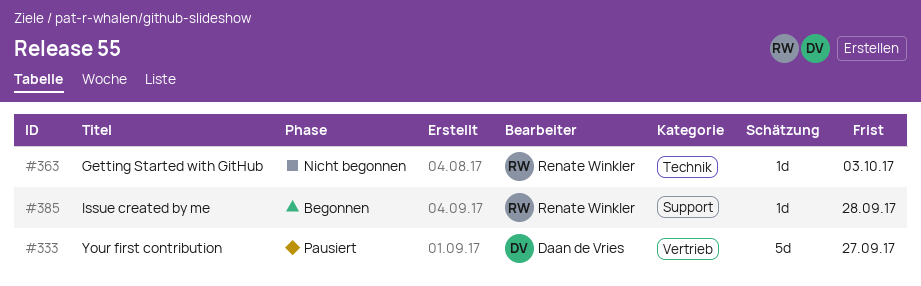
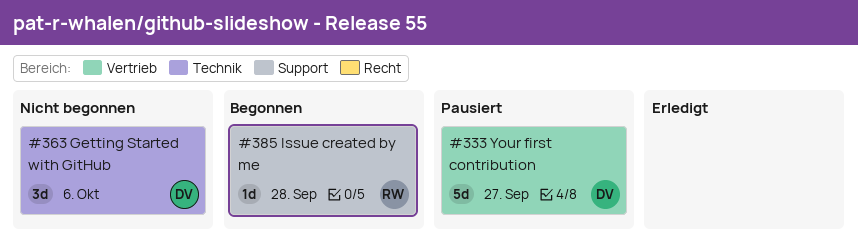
#363, owner: Renate Winkler -> Daan de Vries
#363, estimate: 1d -> 3d
#363, due: Oct 3 -> Oct 6

